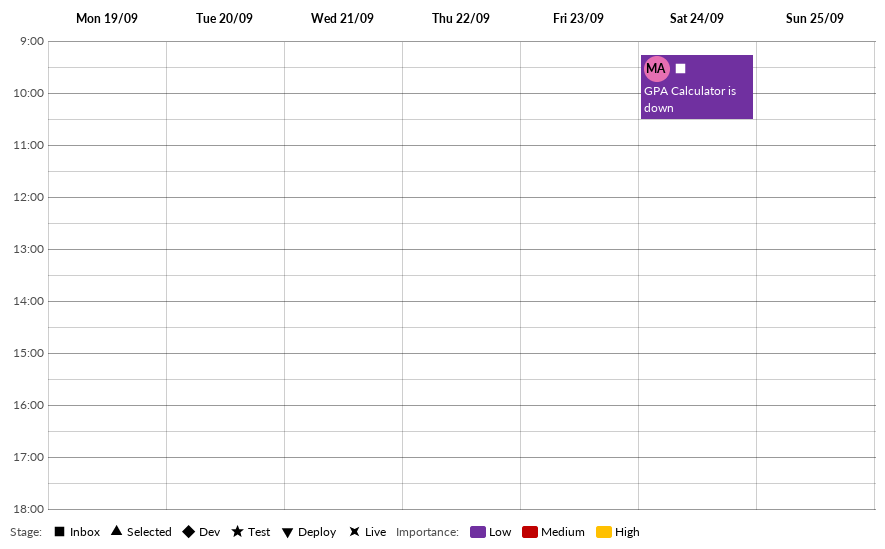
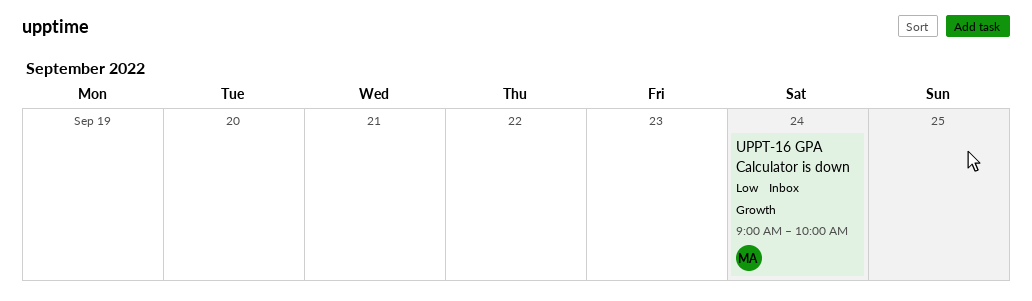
GPA Calculator is down, begins: 09:15 -> 09:00
GPA Calculator is down, ends: 10:30 -> 10:00

